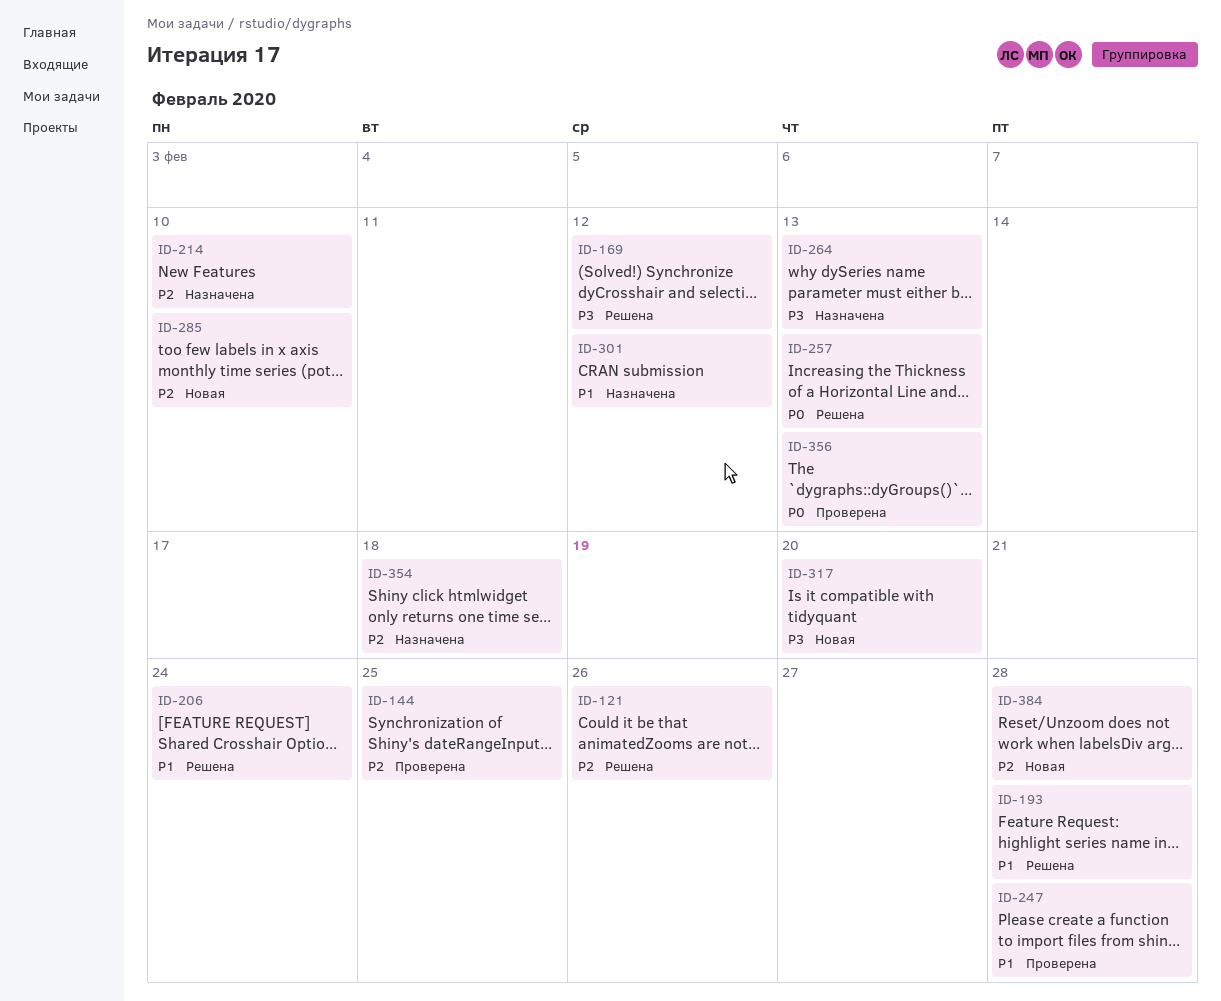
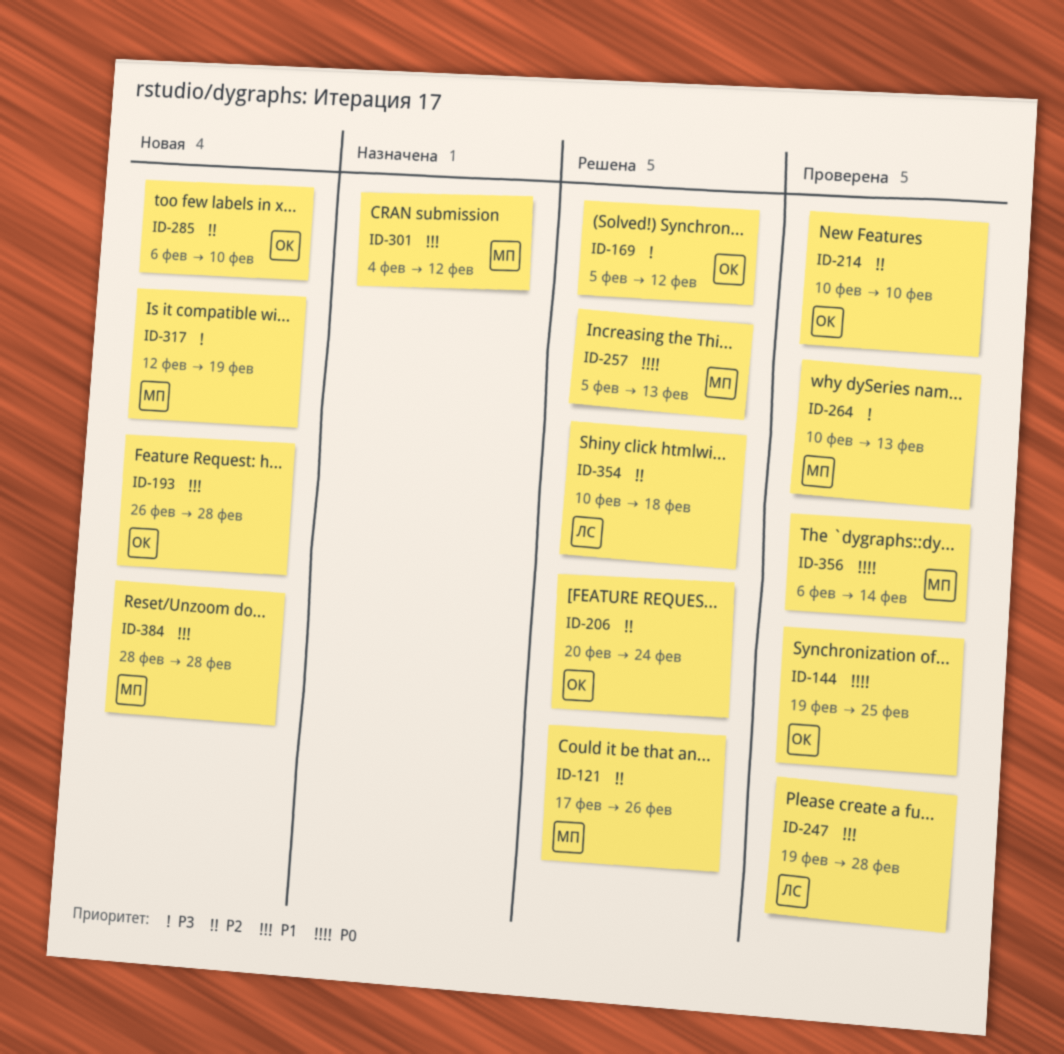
ID-144, priority: P2 -> P0
ID-193, status: Решена -> Новая
ID-206, priority: P1 -> P2
ID-214, status: Назначена -> Проверена
ID-264, status: Назначена -> Проверена
ID-317, due: Feb 20 -> Feb 19
ID-354, status: Назначена -> Решена
ID-356, due: Feb 13 -> Feb 14
ID-384, priority: P2 -> P1

